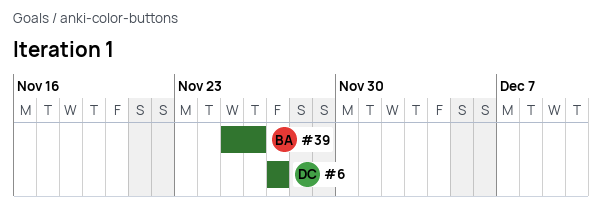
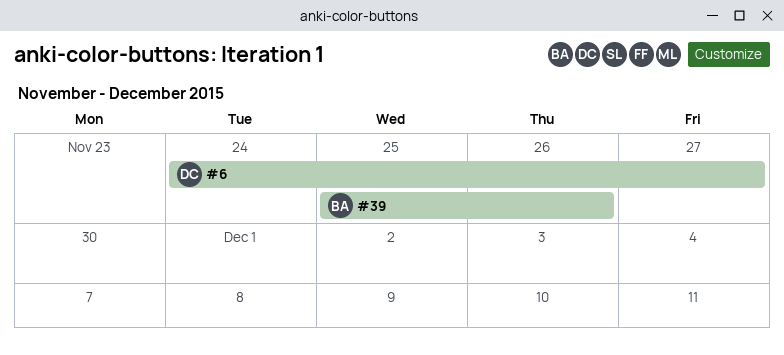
#6, start: Nov 27 -> Nov 24

